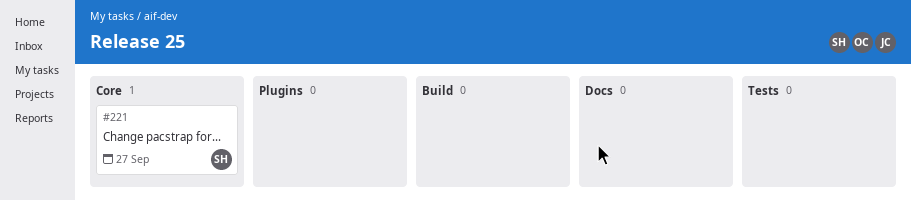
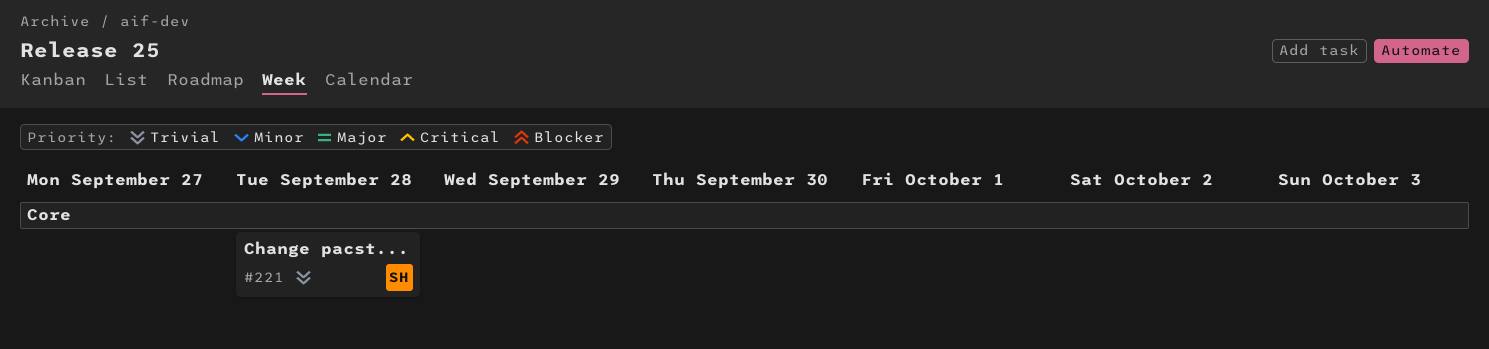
#221, due: Sep 27 -> Sep 28

